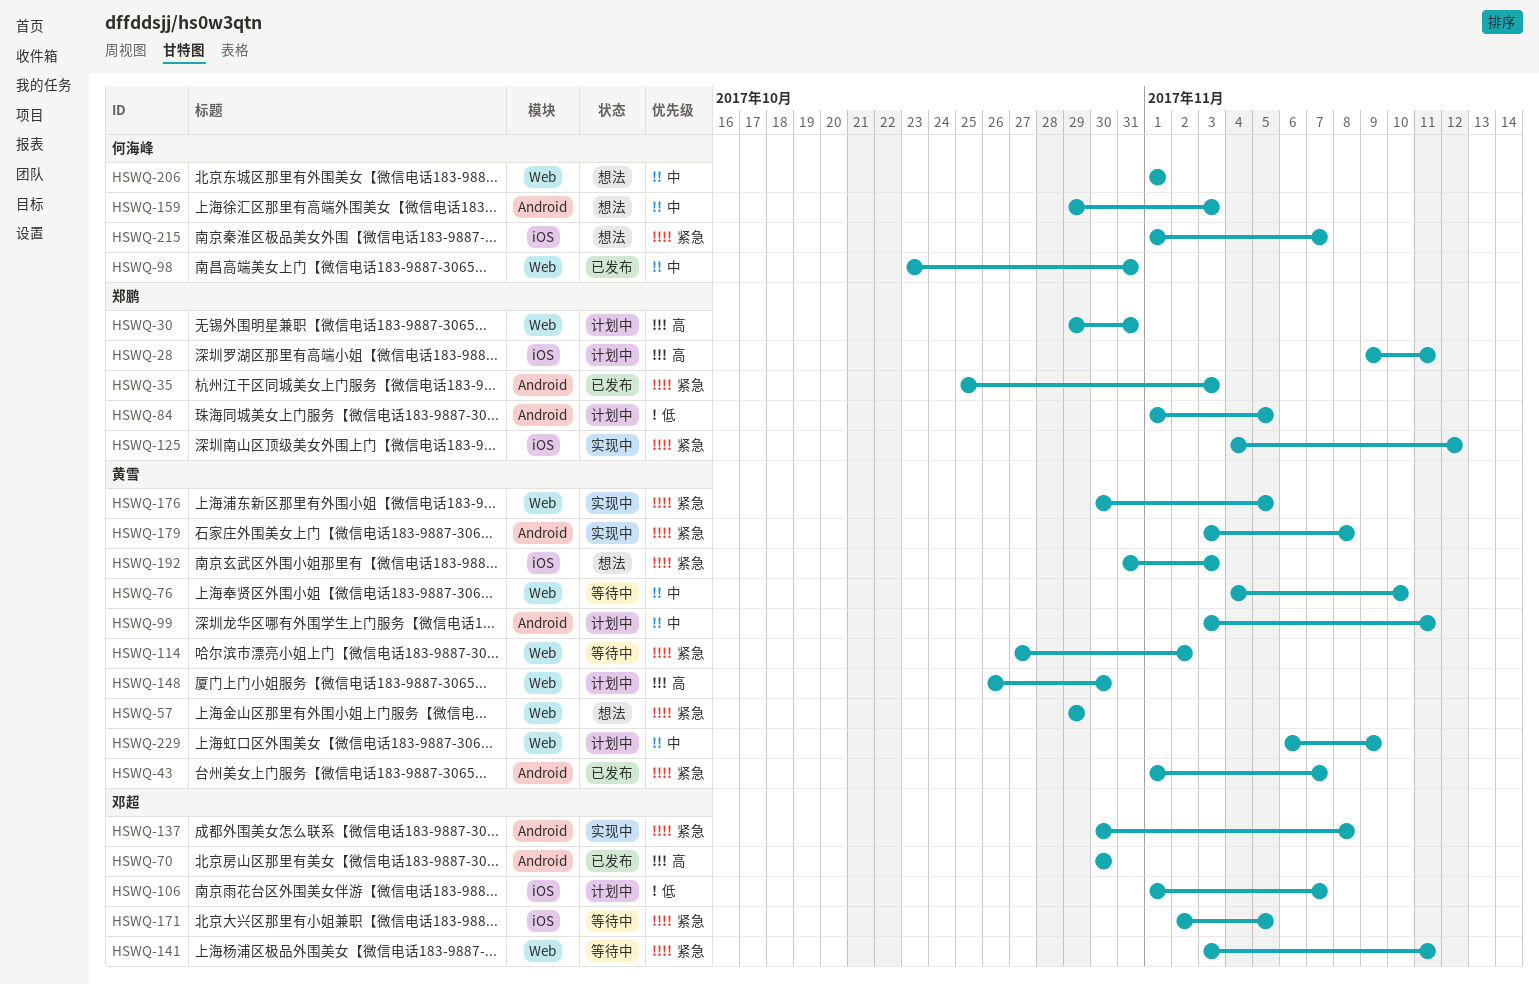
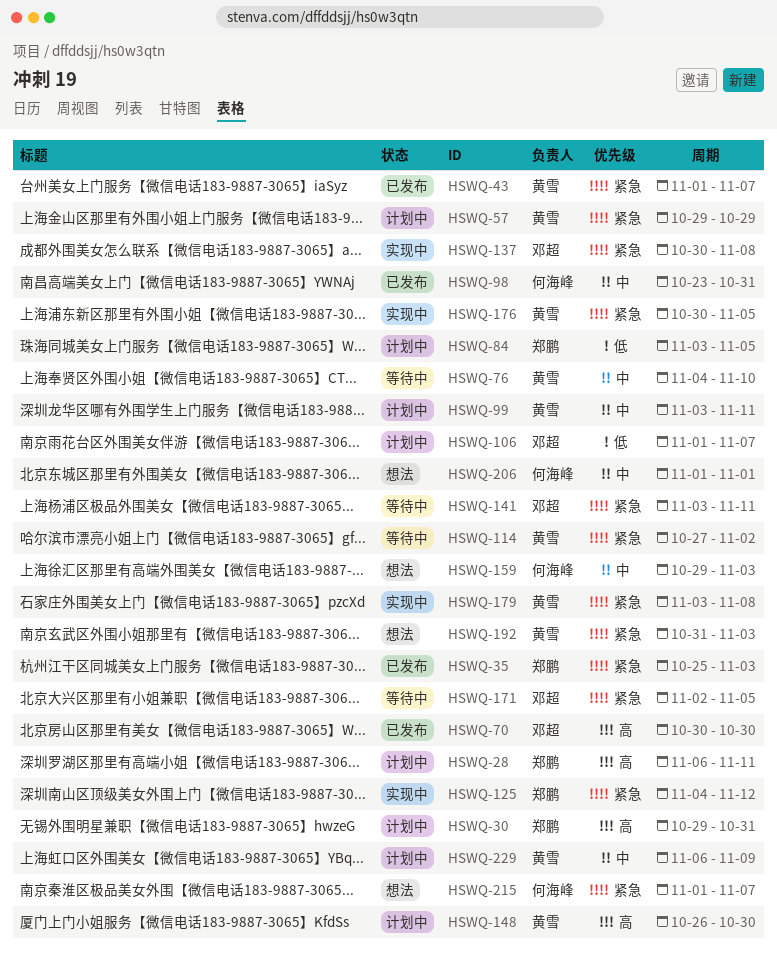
HSWQ-28, start: Nov 9 -> Nov 6
HSWQ-57, status: 想法 -> 计划中
HSWQ-84, start: Nov 1 -> Nov 3

